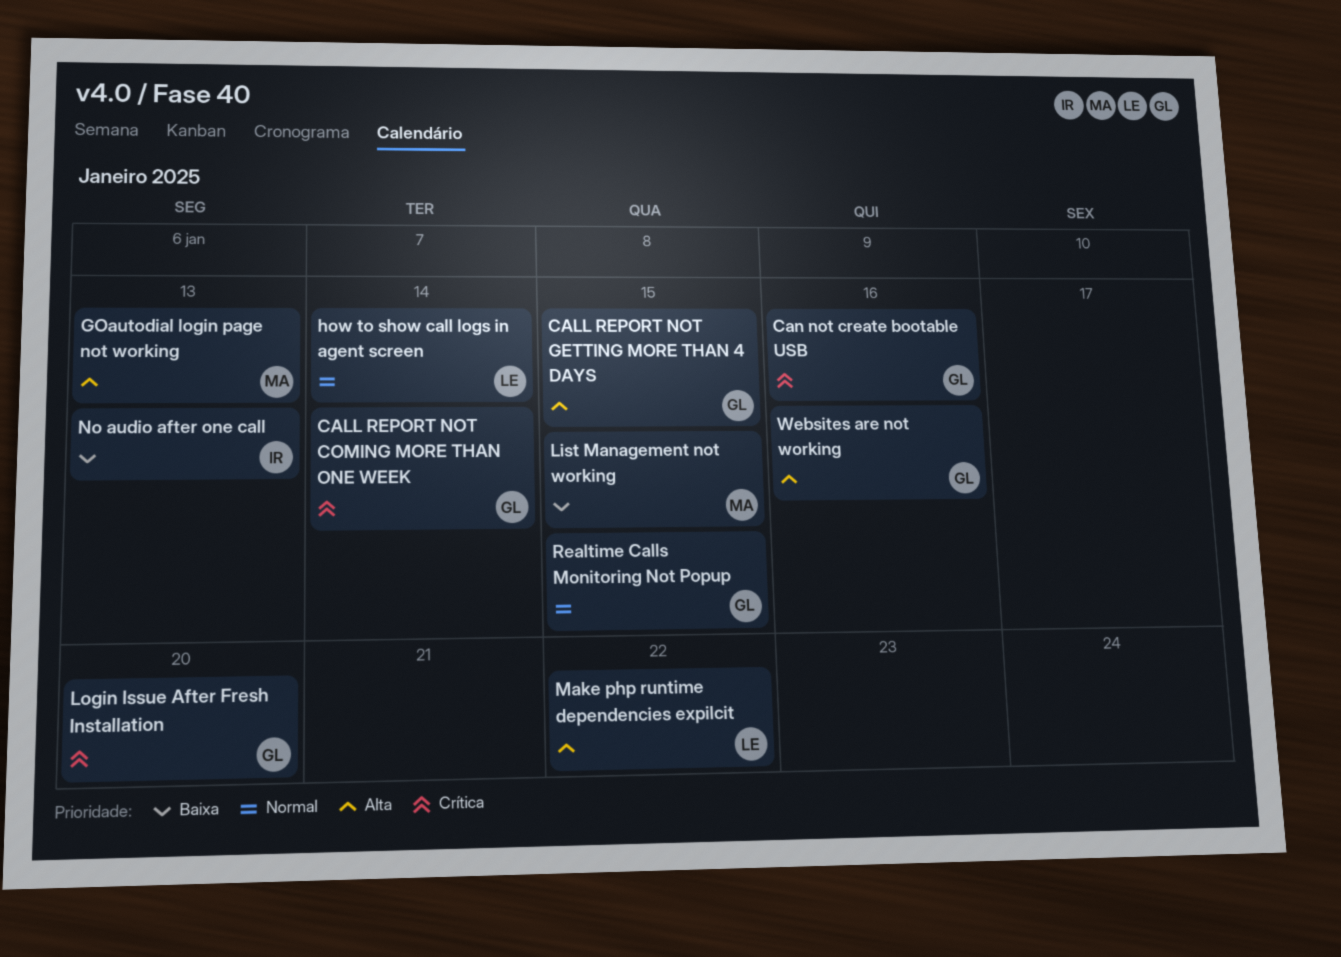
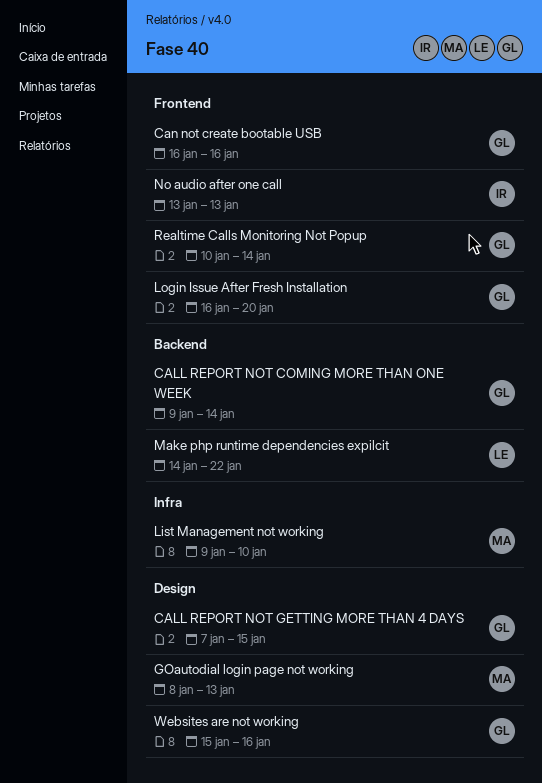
how to show call logs in agent screen: present -> none
List Management not working, due: Jan 15 -> Jan 10
Realtime Calls Monitoring Not Popup, due: Jan 15 -> Jan 14

